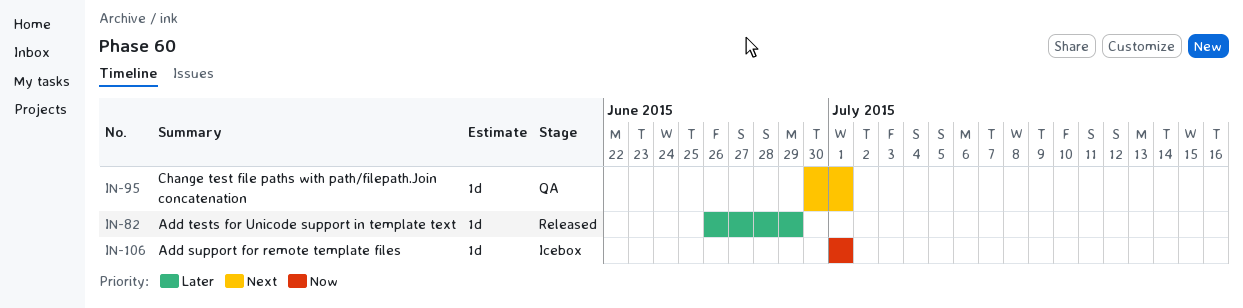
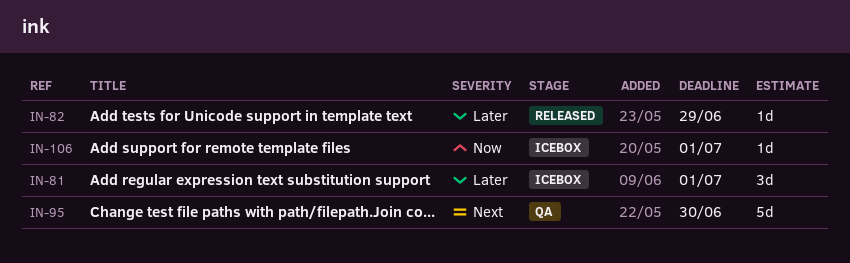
IN-81: none -> present
IN-95, estimate: 1d -> 5d
IN-95, due: Jul 1 -> Jun 30

